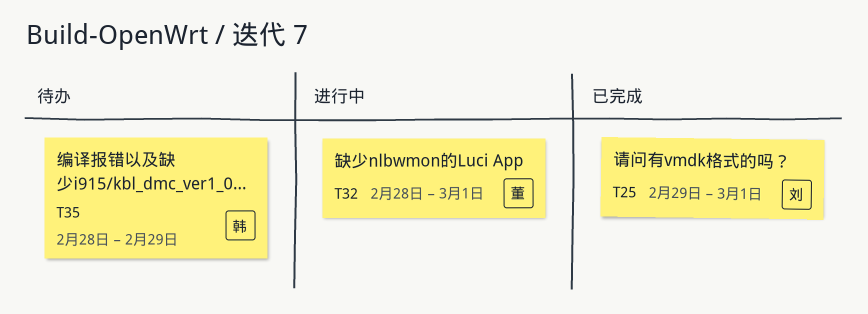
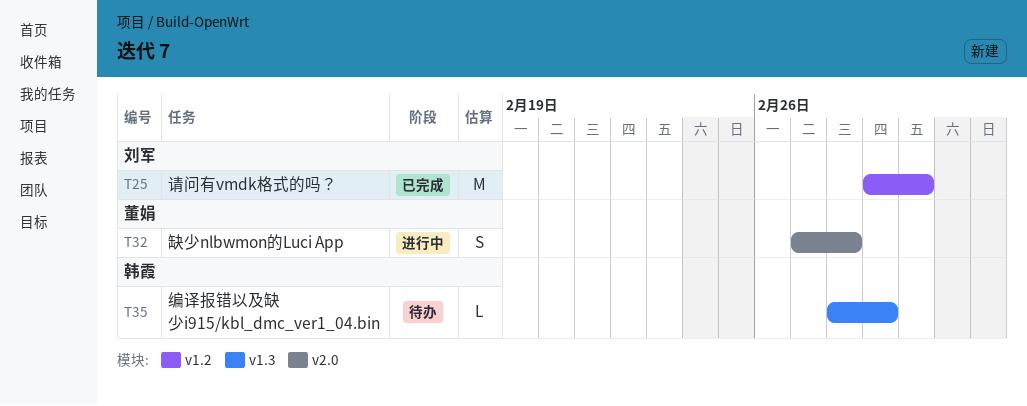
T32, start: Feb 28 -> Feb 27
T32, due: Mar 1 -> Feb 28

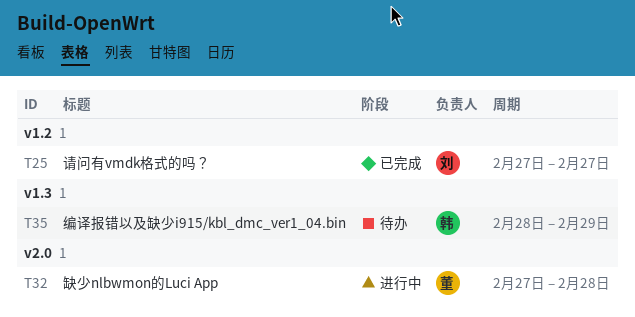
T25, start: Feb 29 -> Feb 27
T25, due: Mar 1 -> Feb 27

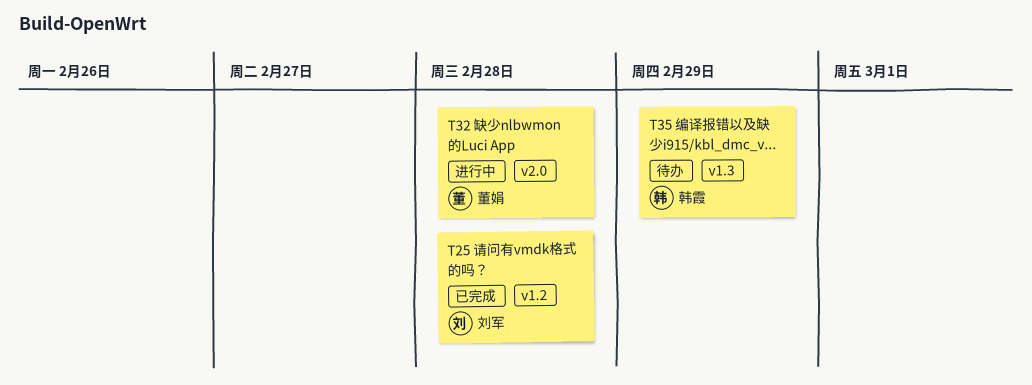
T25, due: Feb 27 -> Feb 28

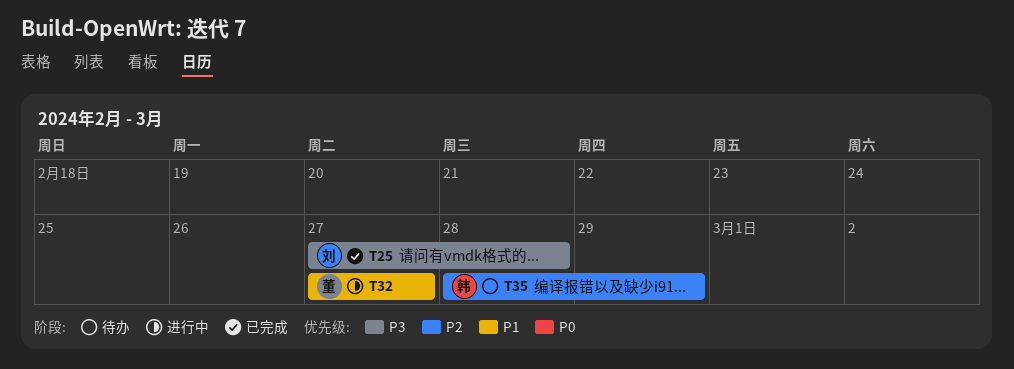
T32, due: Feb 28 -> Feb 27

